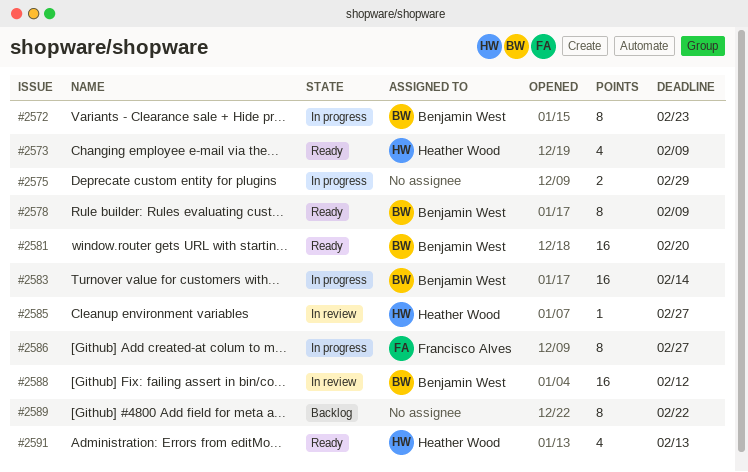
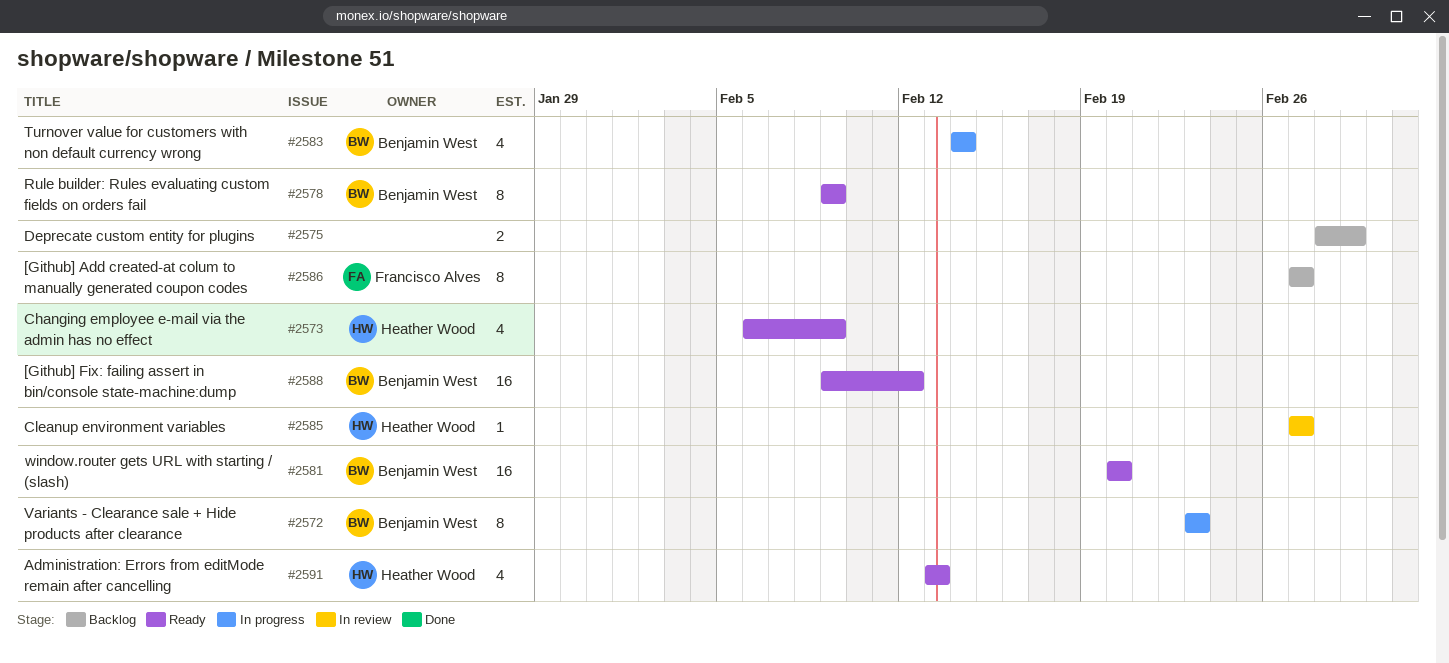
#2575, status: In progress -> Backlog
#2583, estimate: 16 -> 4
#2586, status: In progress -> Backlog
#2588, status: In review -> Ready
#2589: present -> none

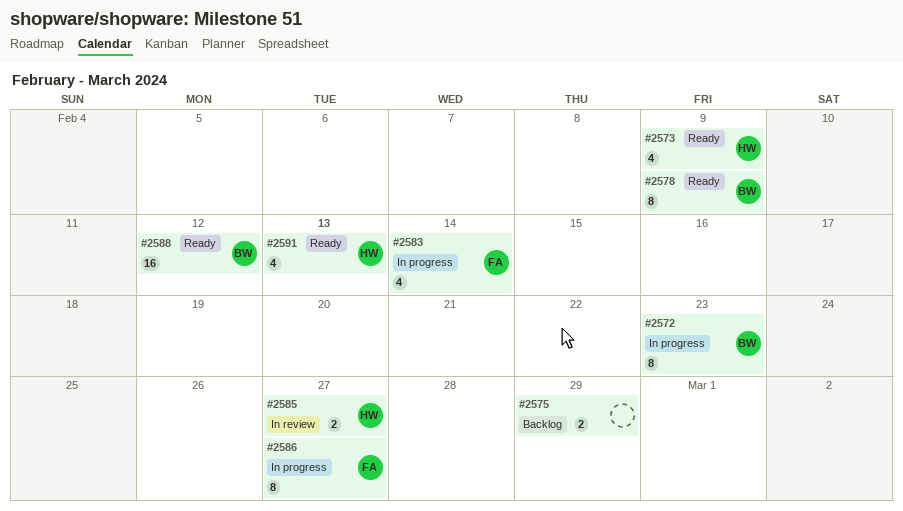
#2581: present -> none
#2583, owner: Benjamin West -> Francisco Alves
#2585, estimate: 1 -> 2
#2586, status: Backlog -> In progress

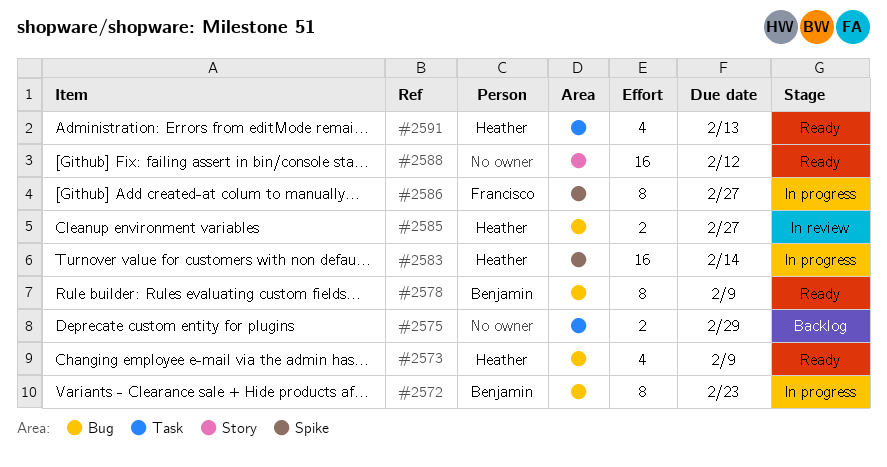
#2583, owner: Francisco -> Heather
#2583, estimate: 4 -> 16
#2588, owner: Benjamin -> none

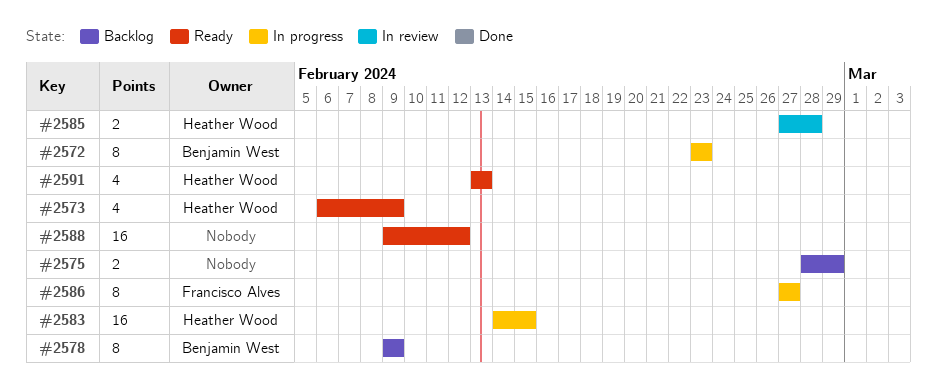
#2578, status: Ready -> Backlog
#2583, due: Feb 14 -> Feb 15
#2585, due: Feb 27 -> Feb 28

